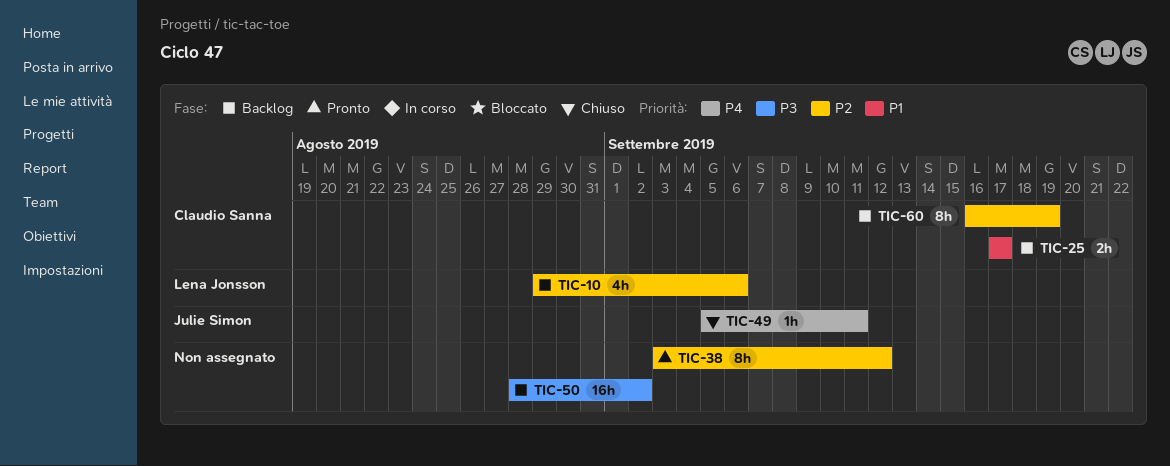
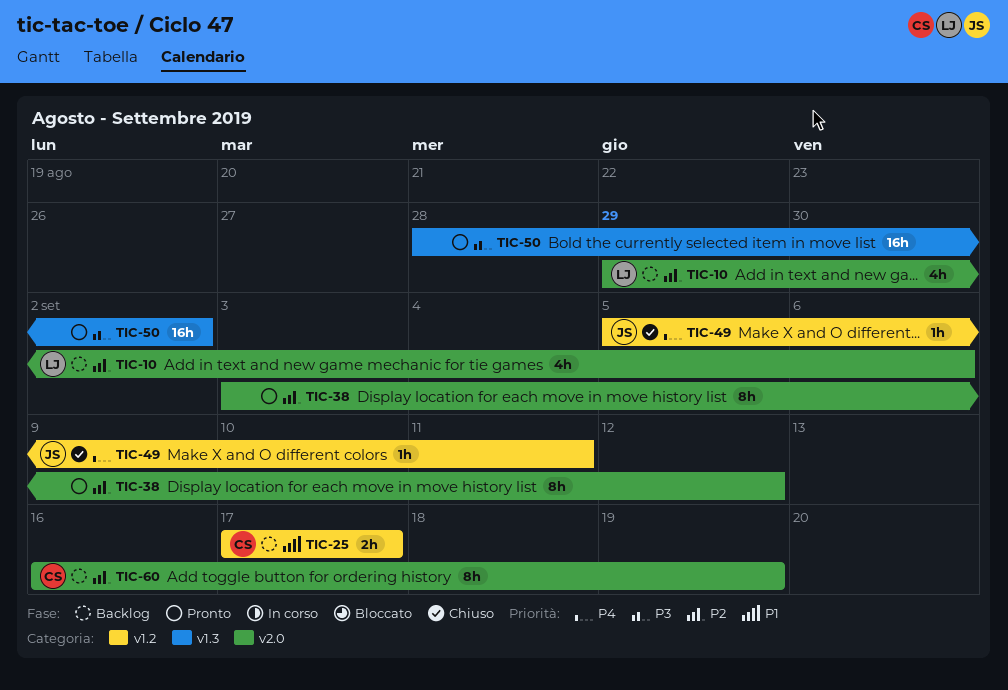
TIC-50, status: Backlog -> Pronto

